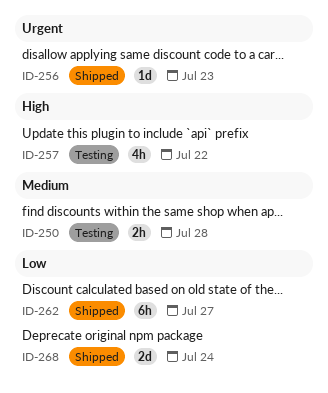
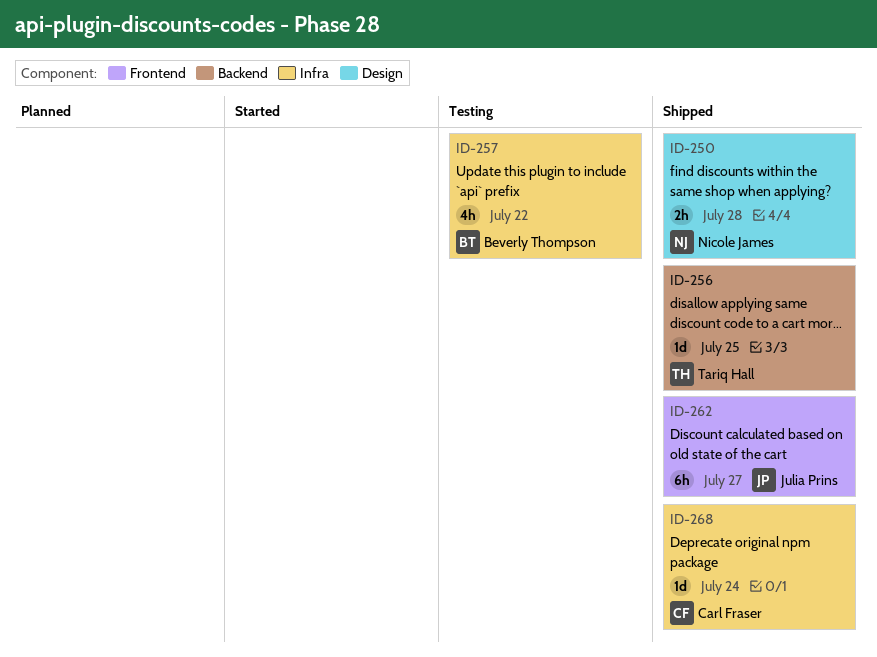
ID-250, status: Testing -> Shipped
ID-256, due: Jul 23 -> Jul 25
ID-268, estimate: 2d -> 1d

